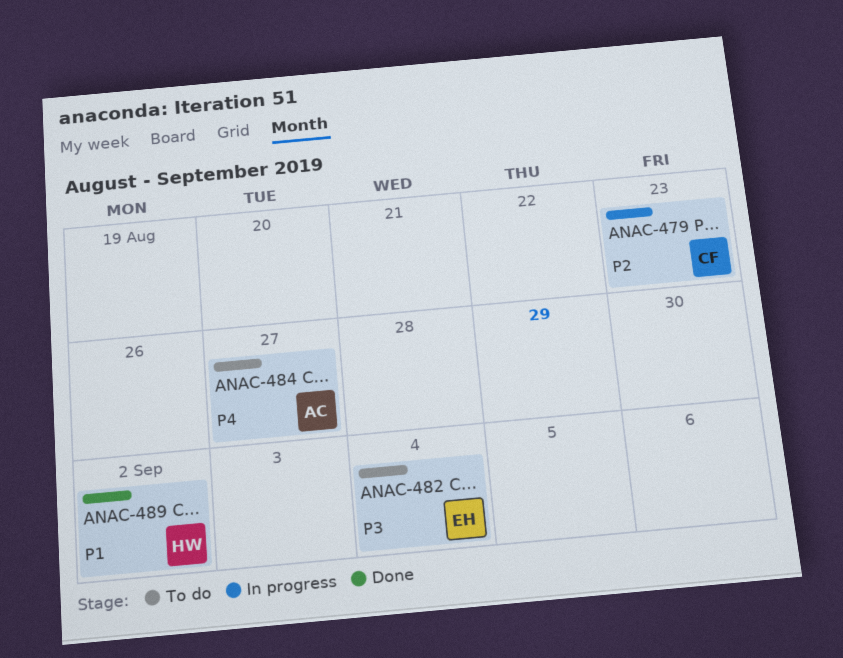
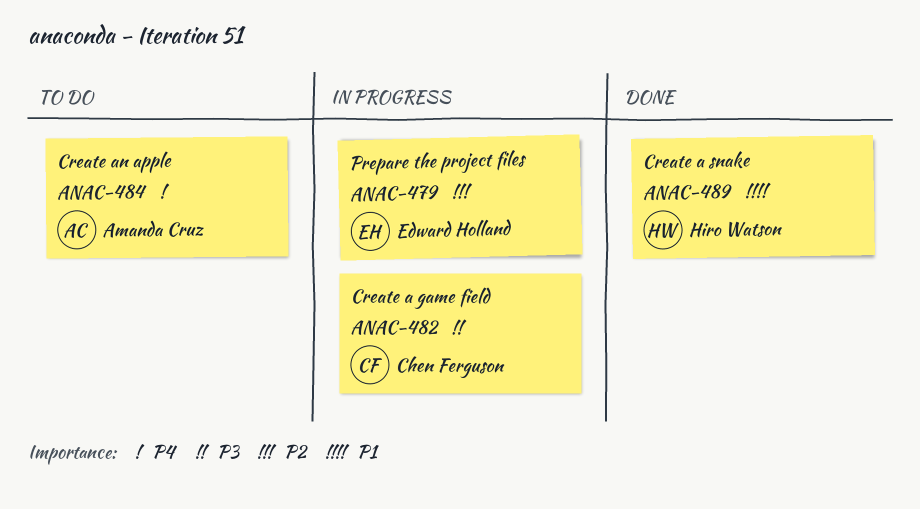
ANAC-479, owner: Chen Ferguson -> Edward Holland
ANAC-482, status: To do -> In progress
ANAC-482, owner: Edward Holland -> Chen Ferguson

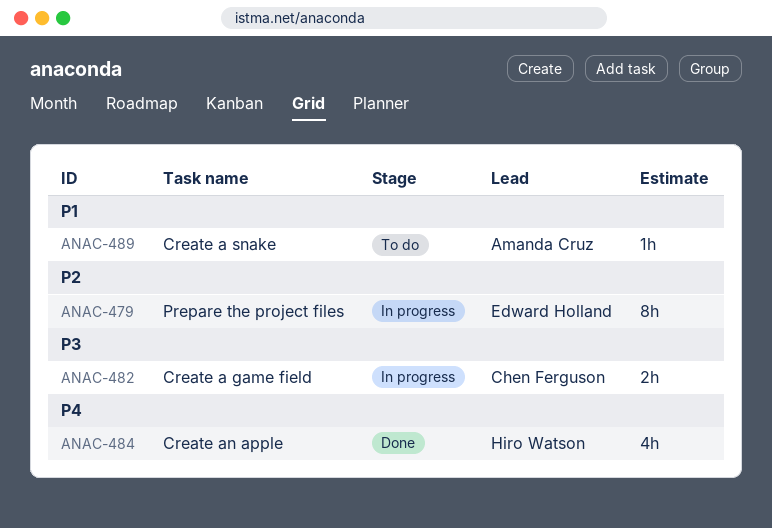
ANAC-484, status: To do -> Done
ANAC-484, owner: Amanda Cruz -> Hiro Watson
ANAC-489, status: Done -> To do
ANAC-489, owner: Hiro Watson -> Amanda Cruz

